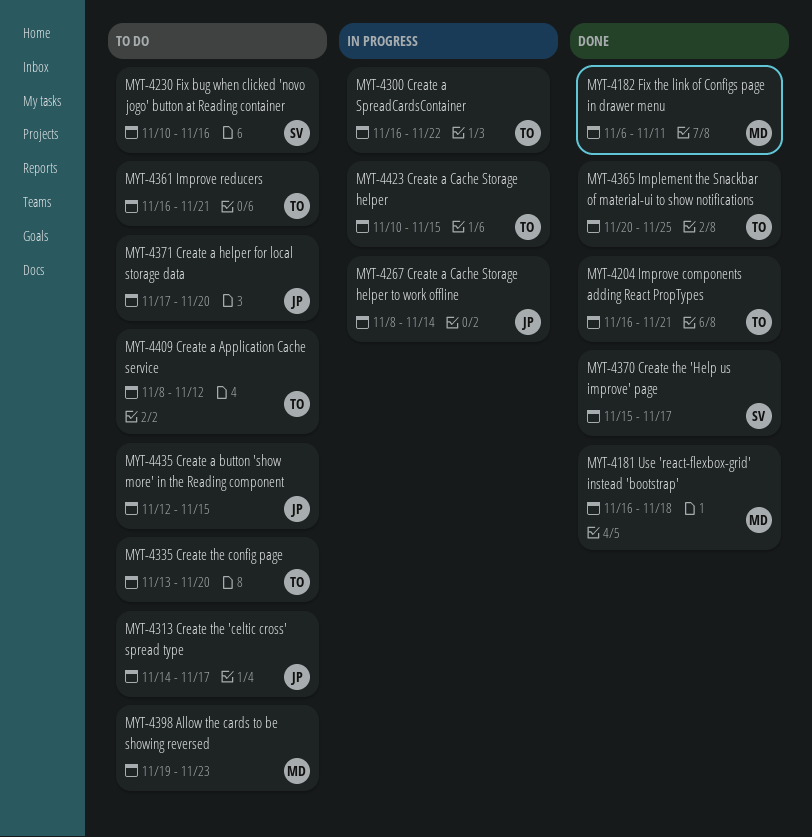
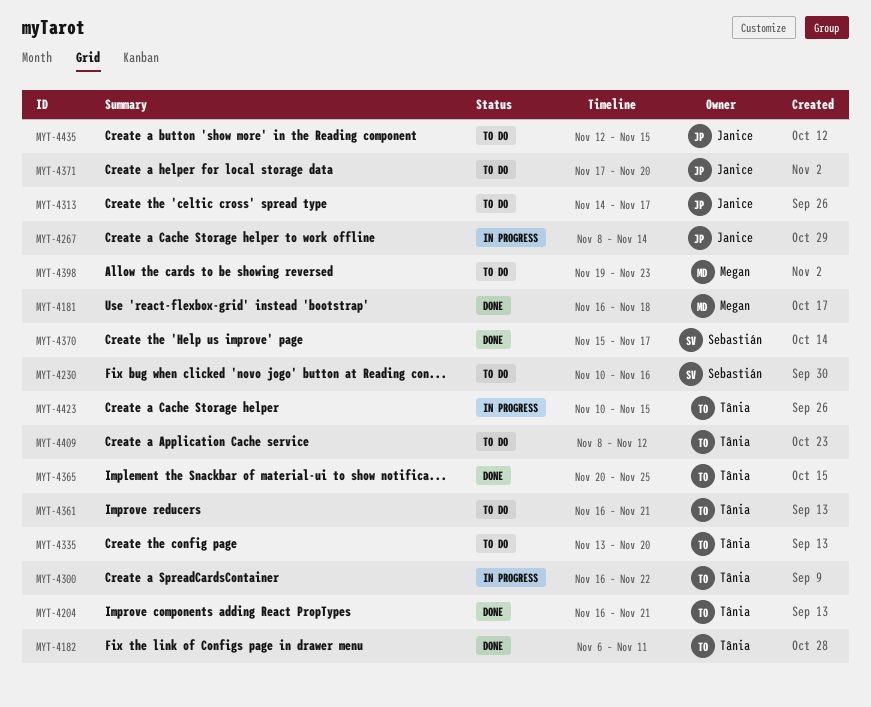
MYT-4182, owner: Megan -> Tânia

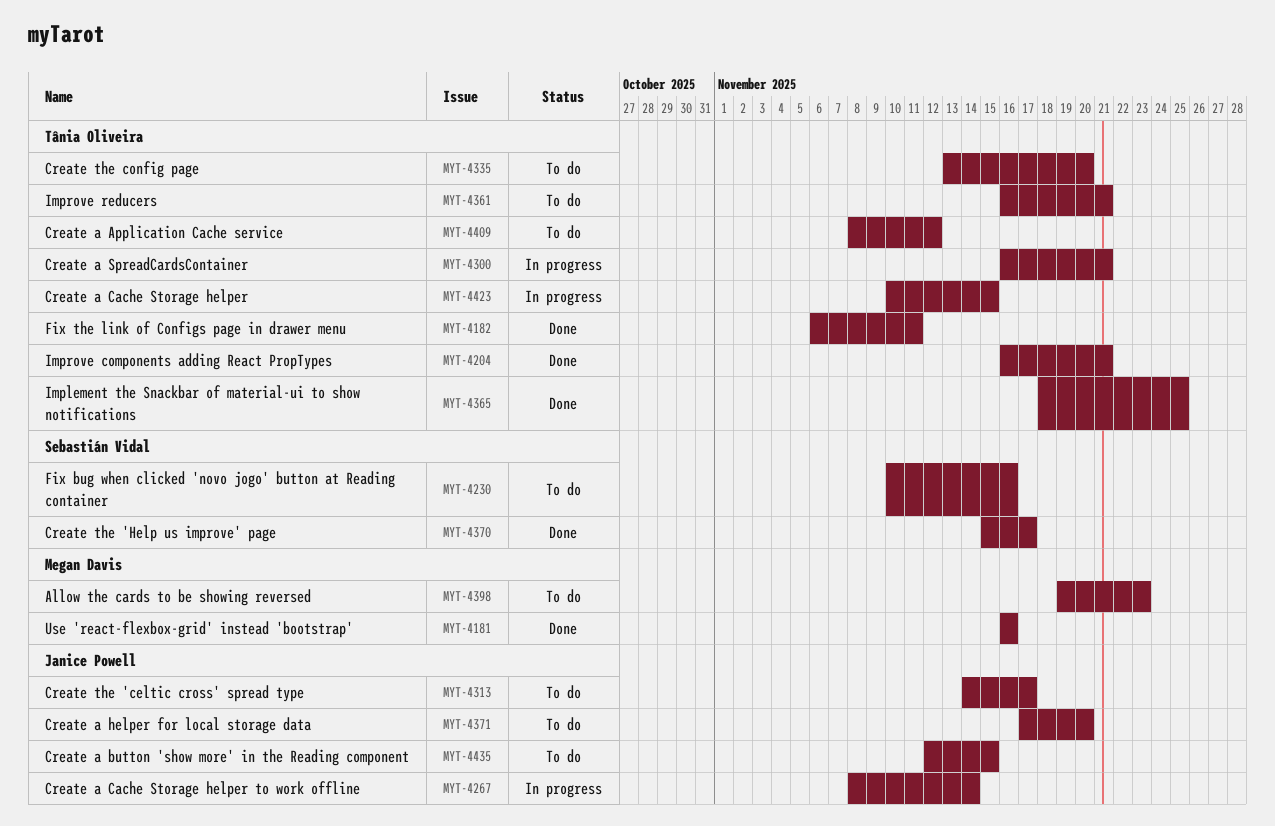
MYT-4181, due: Nov 18 -> Nov 16
MYT-4300, due: Nov 22 -> Nov 21
MYT-4365, start: Nov 20 -> Nov 18

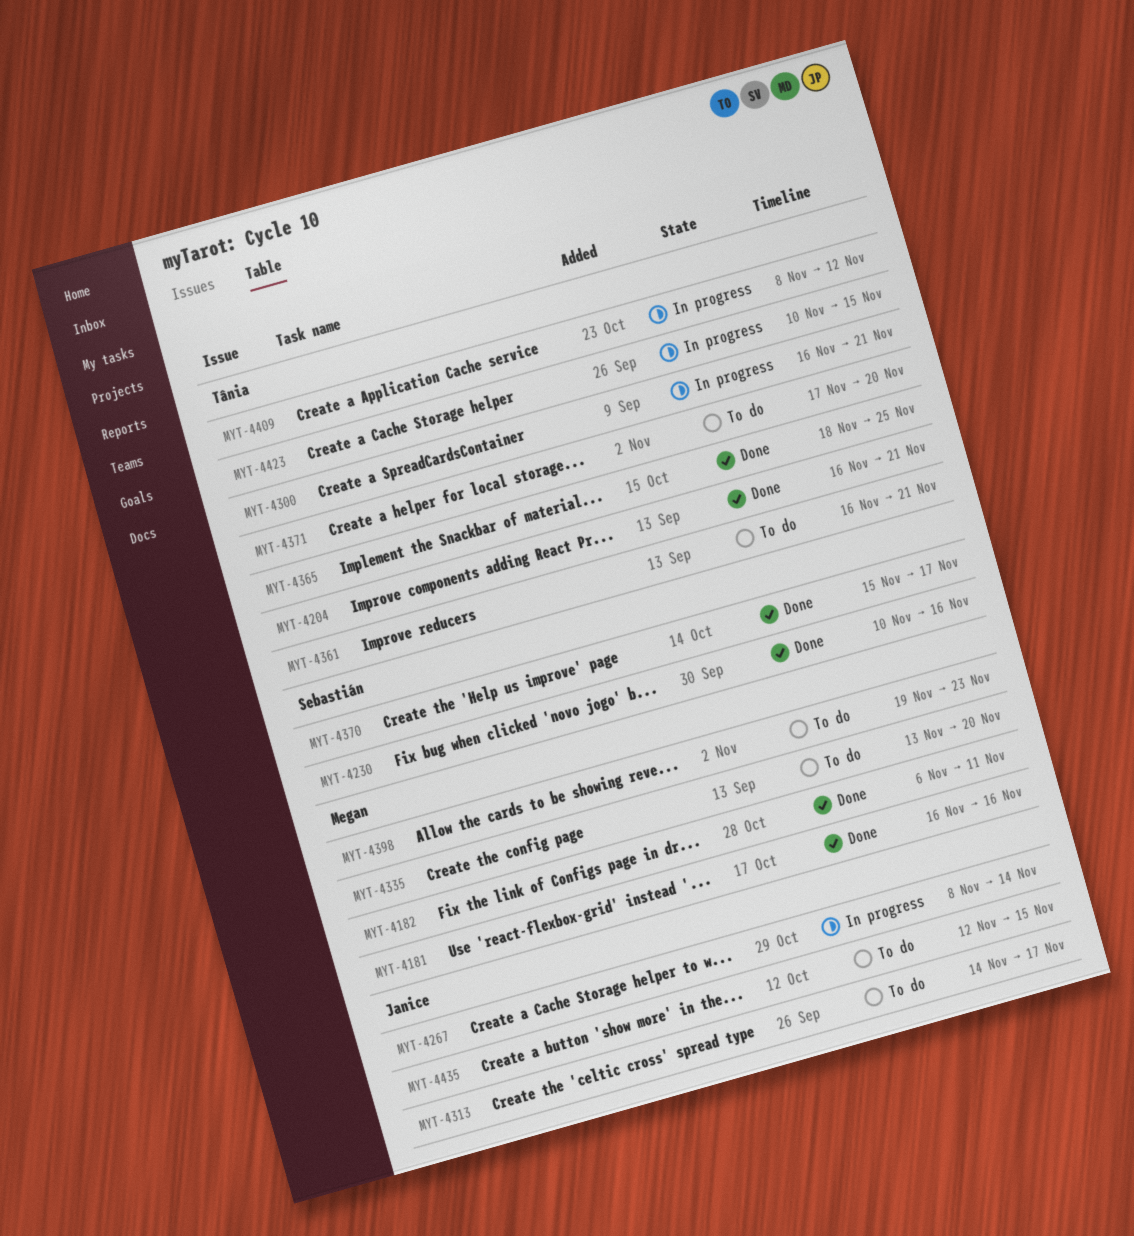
MYT-4182, owner: Tânia Oliveira -> Megan Davis
MYT-4230, status: To do -> Done
MYT-4335, owner: Tânia Oliveira -> Megan Davis
MYT-4371, owner: Janice Powell -> Tânia Oliveira
MYT-4409, status: To do -> In progress

